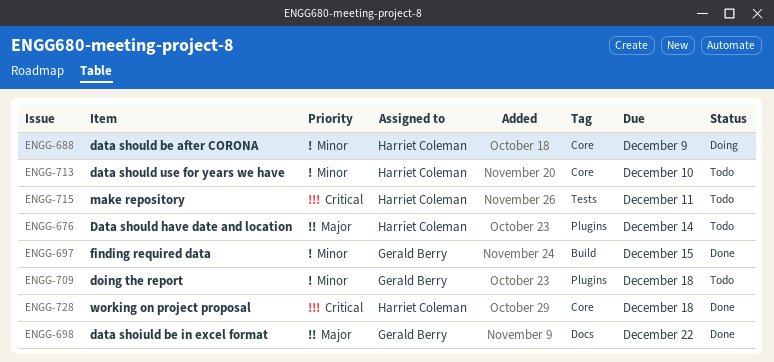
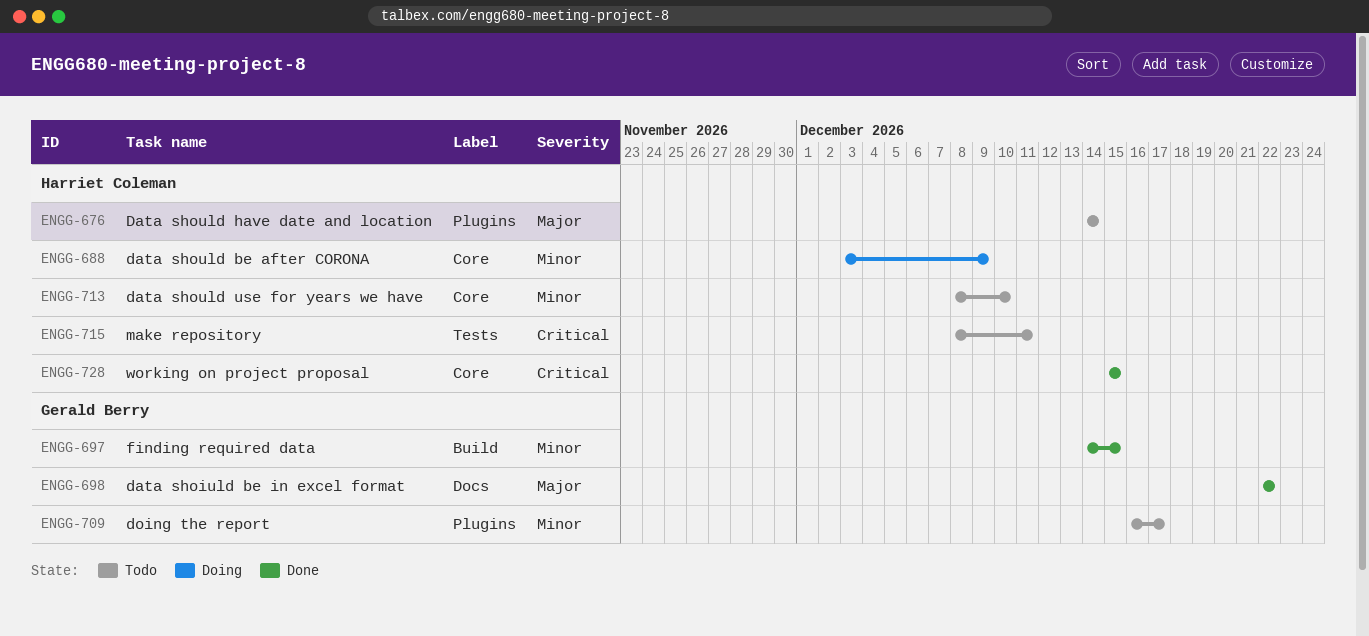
ENGG-709, due: Dec 18 -> Dec 17
ENGG-728, due: Dec 18 -> Dec 15

